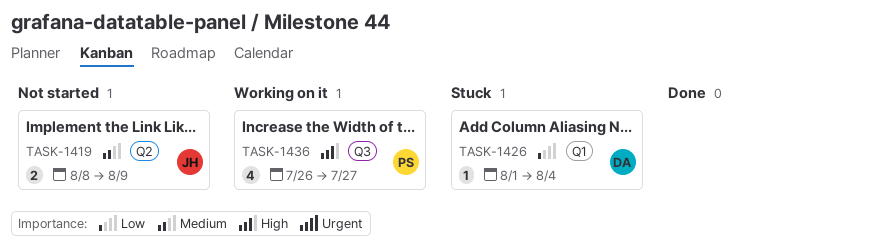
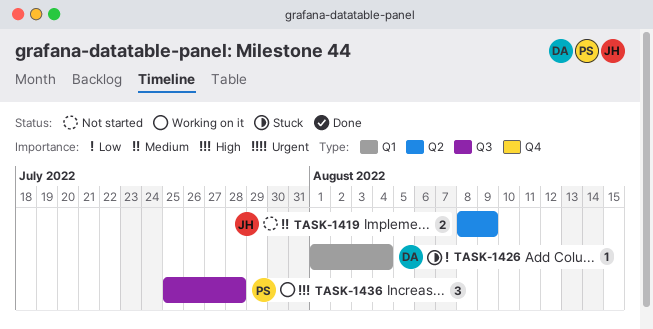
TASK-1436, estimate: 4 -> 3
TASK-1436, start: Jul 26 -> Jul 25
TASK-1436, due: Jul 27 -> Jul 28

